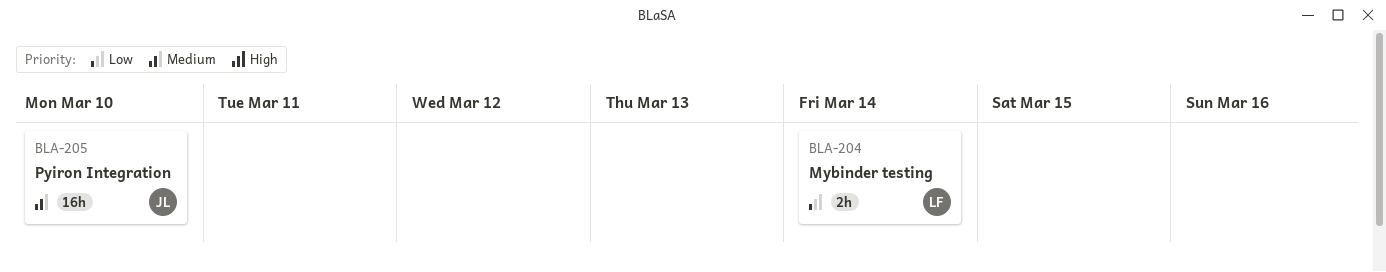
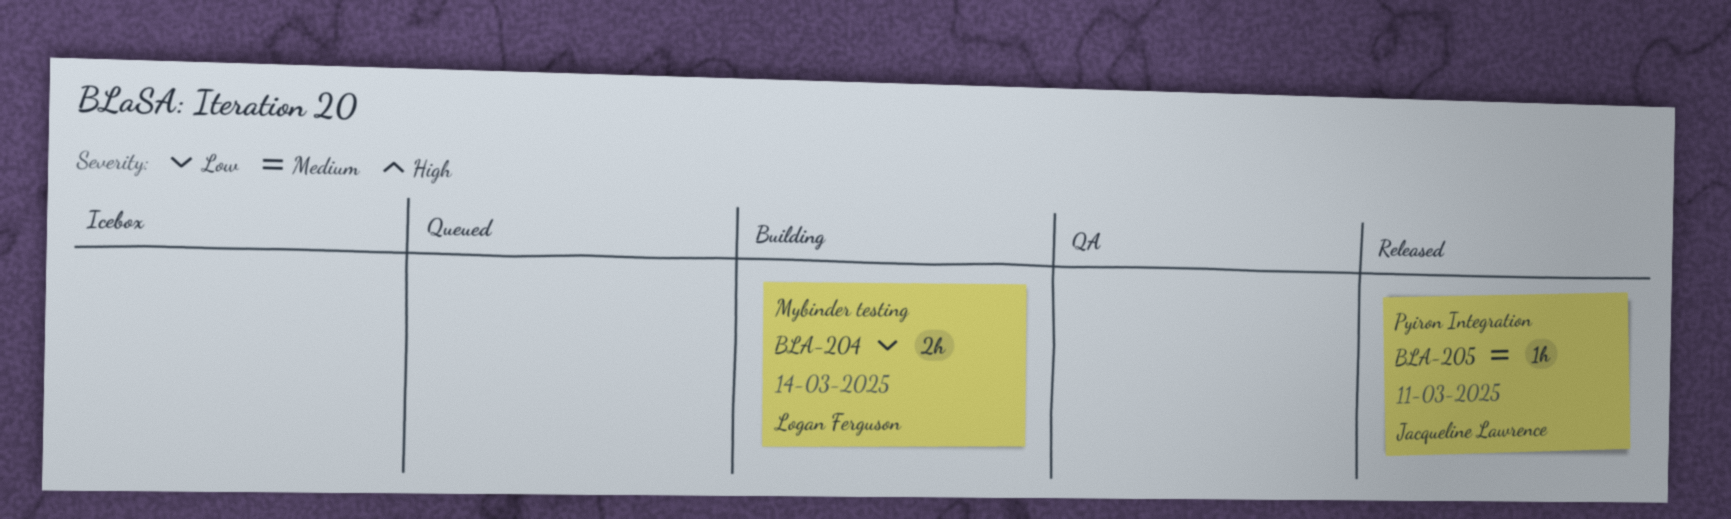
BLA-205, estimate: 16h -> 1h
BLA-205, due: Mar 10 -> Mar 11

